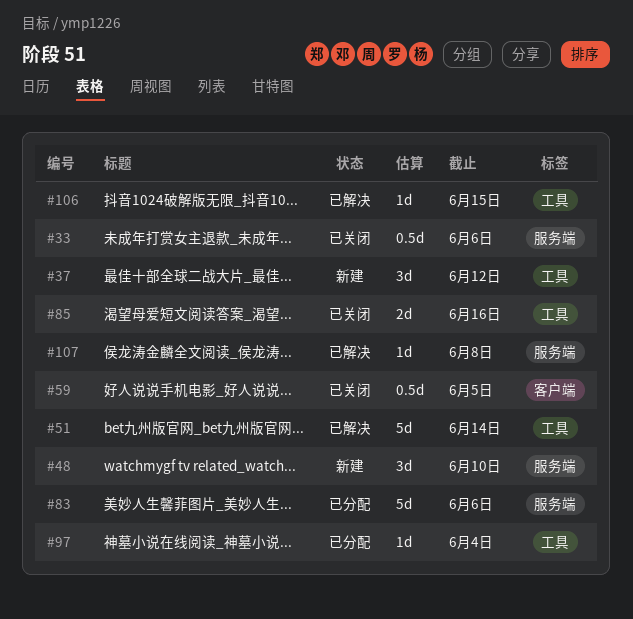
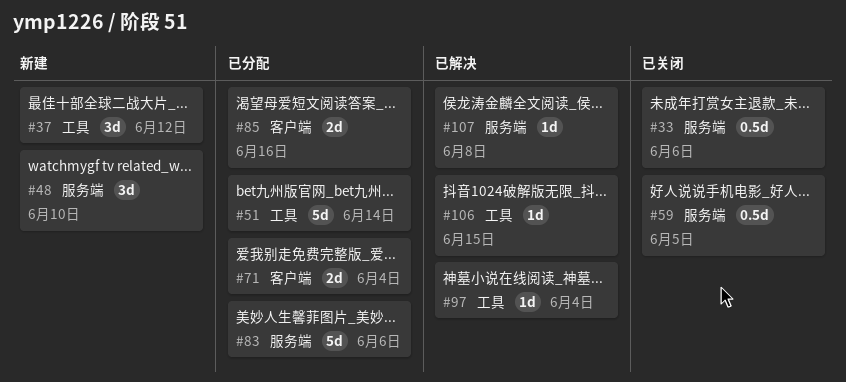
#51, status: 已解决 -> 已分配
#59, label: 客户端 -> 服务端
#71: none -> present
#85, status: 已关闭 -> 已分配
#85, label: 工具 -> 客户端
#97, status: 已分配 -> 已解决

